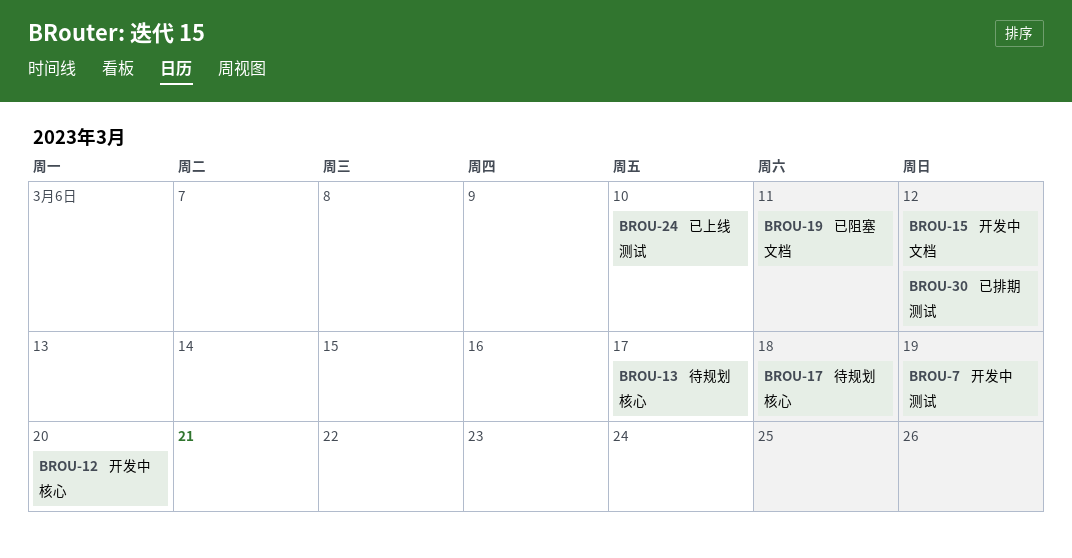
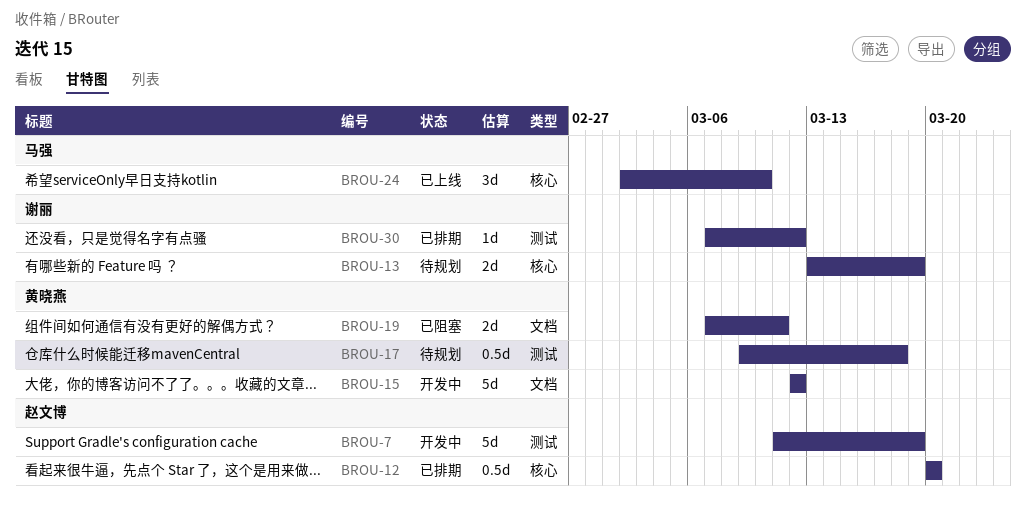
BROU-12, status: 开发中 -> 已排期
BROU-13, due: Mar 17 -> Mar 19
BROU-17, label: 核心 -> 测试
BROU-24, label: 测试 -> 核心

